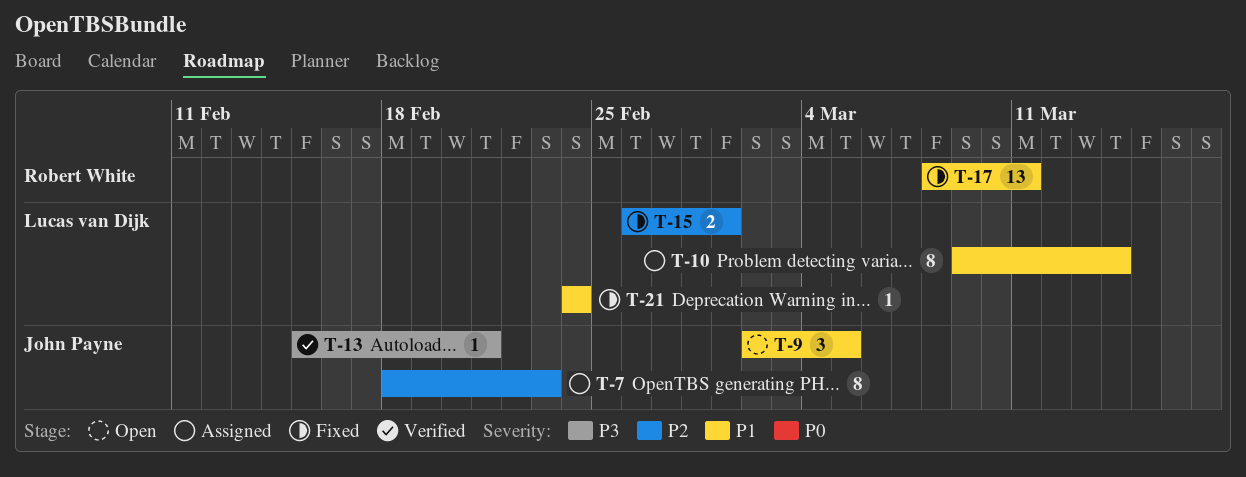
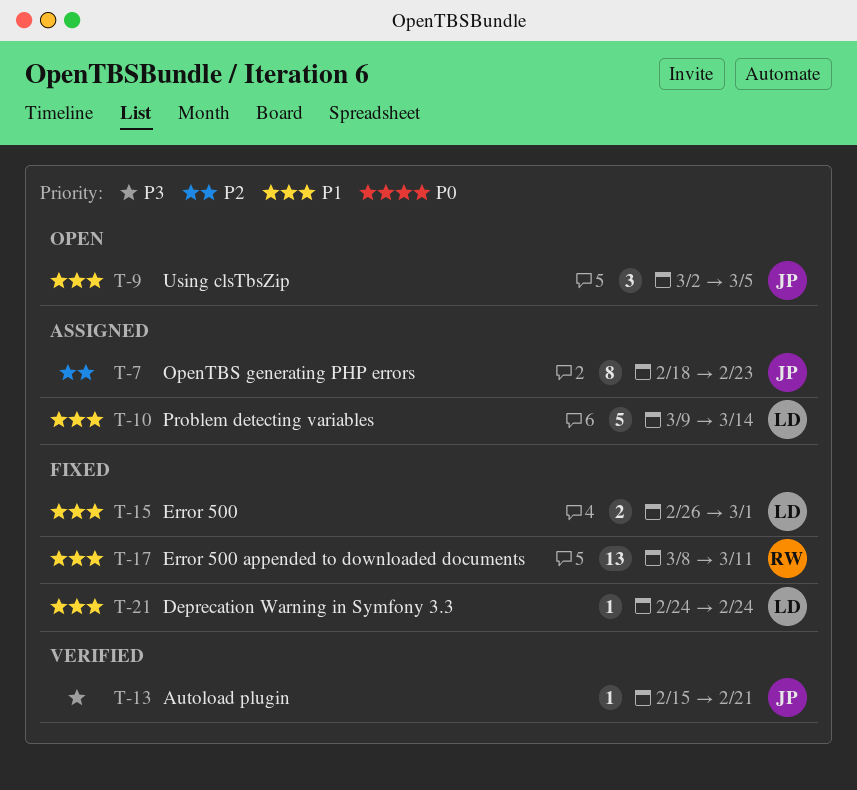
T-10, estimate: 8 -> 5
T-15, priority: P2 -> P1

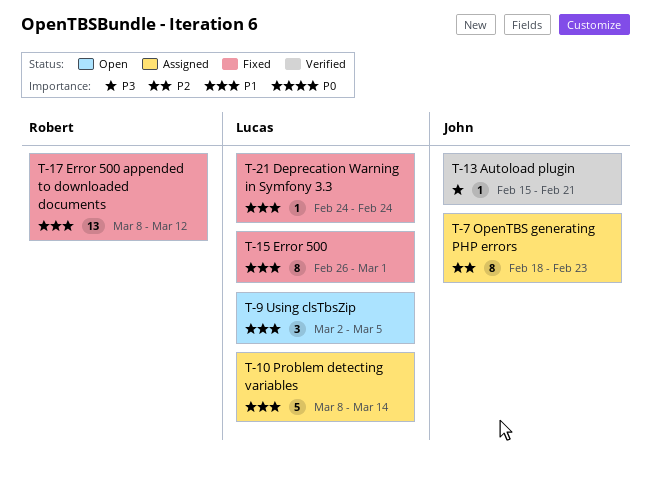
T-9, owner: John -> Lucas
T-10, start: Mar 9 -> Mar 8
T-15, estimate: 2 -> 8
T-17, due: Mar 11 -> Mar 12

